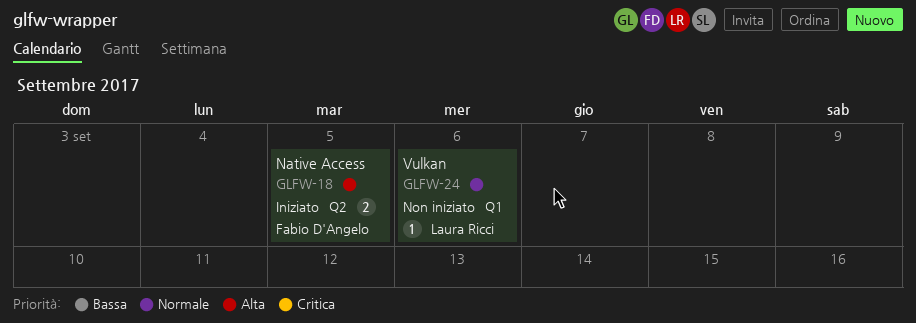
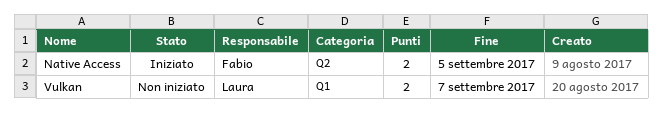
Vulkan, estimate: 1 -> 2
Vulkan, due: Sep 6 -> Sep 7

